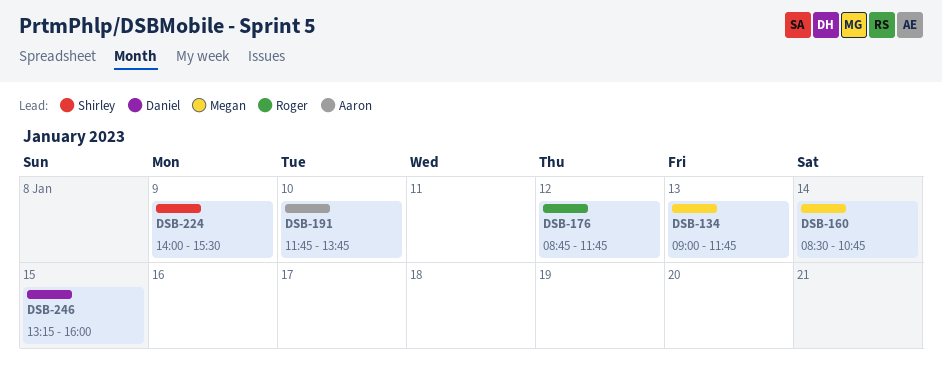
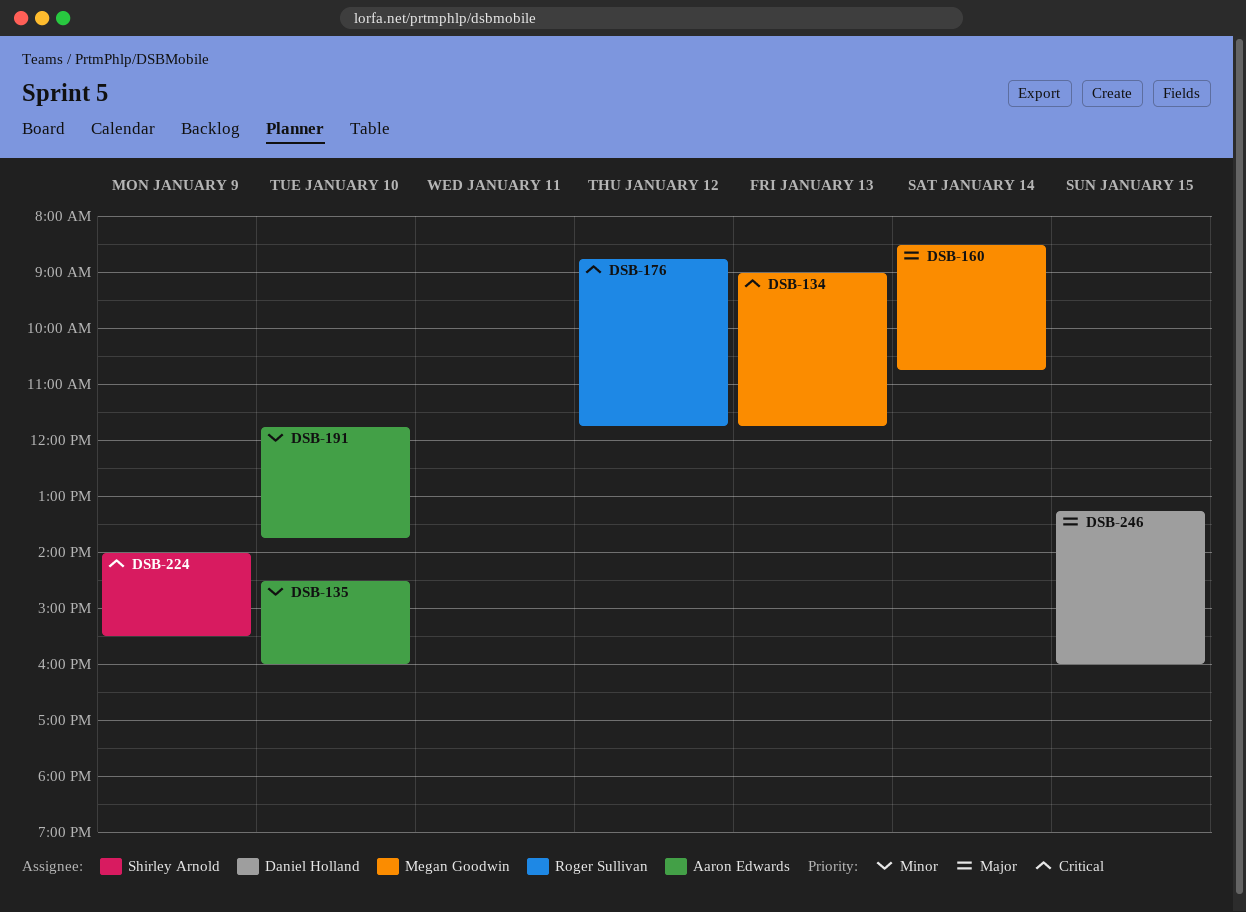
DSB-135: none -> present

